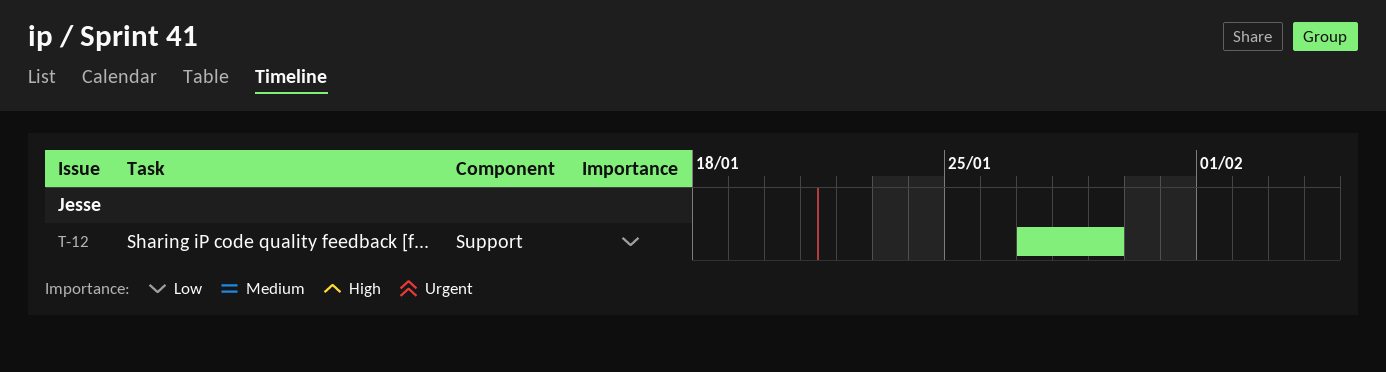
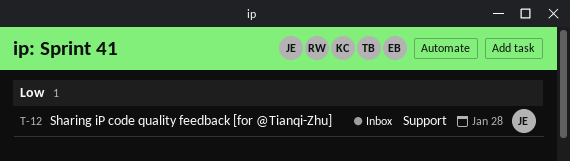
T-12, due: Jan 29 -> Jan 28

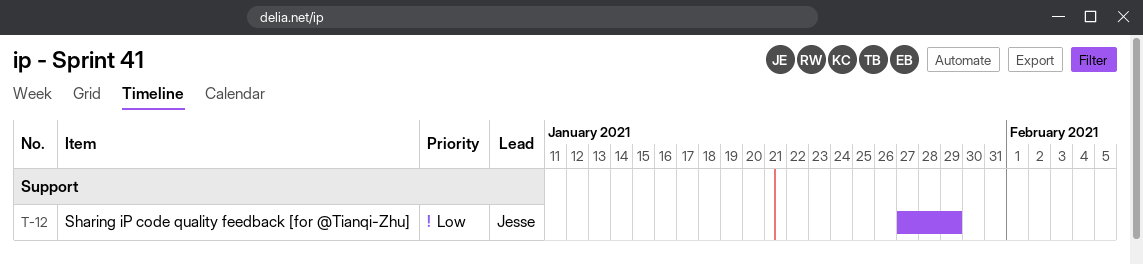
T-12, due: Jan 28 -> Jan 29

